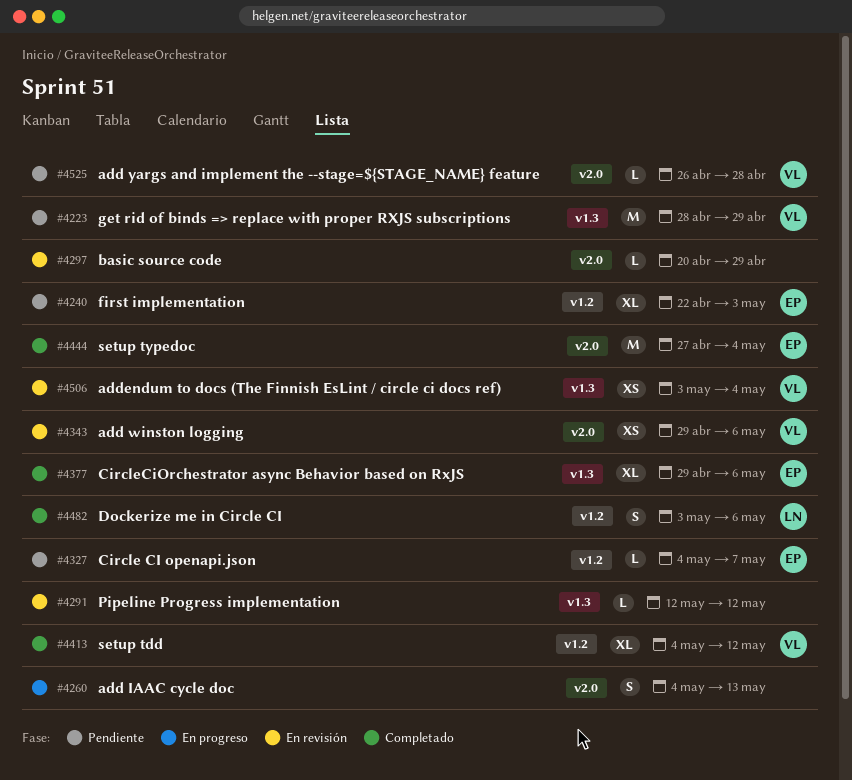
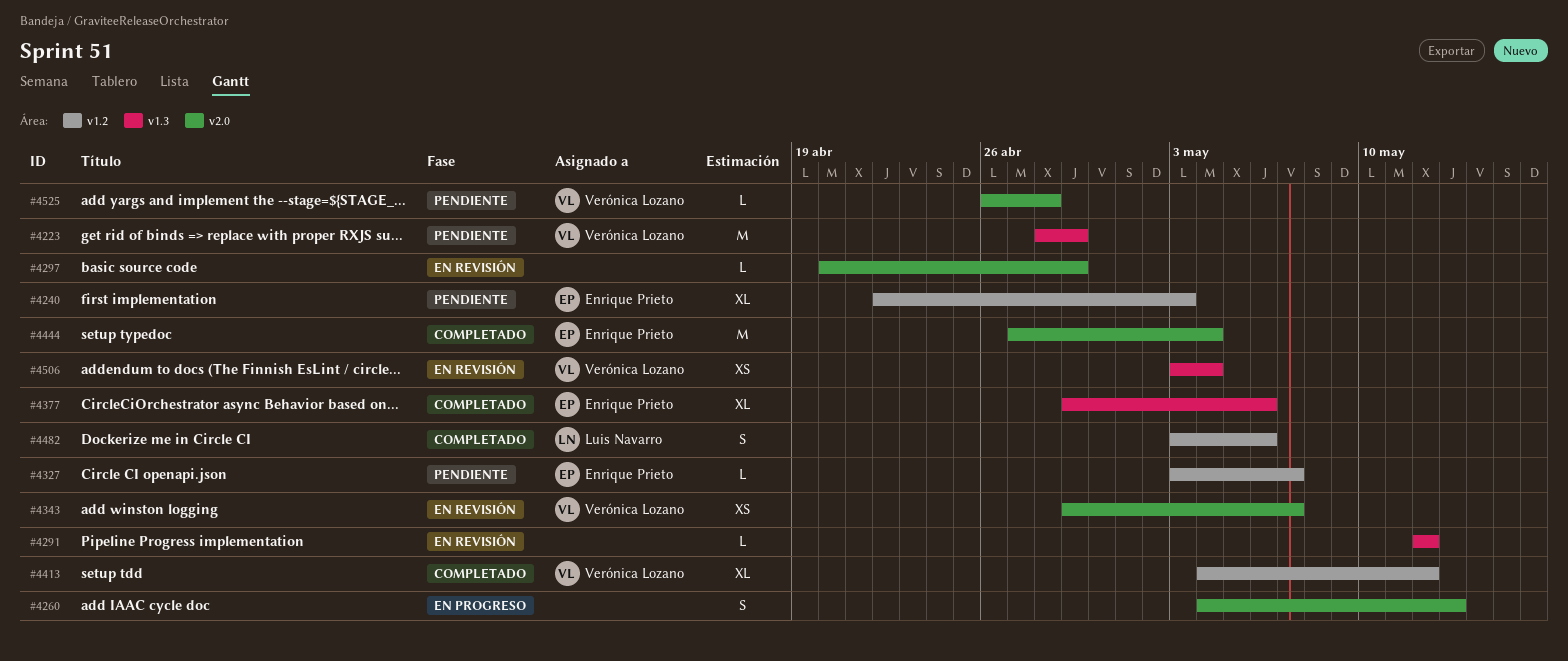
#4327, start: May 4 -> May 3
#4343, due: May 6 -> May 7

